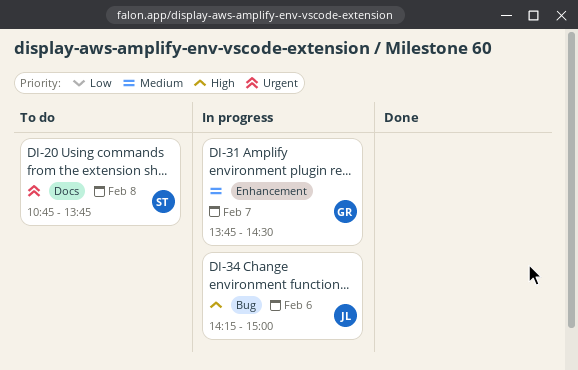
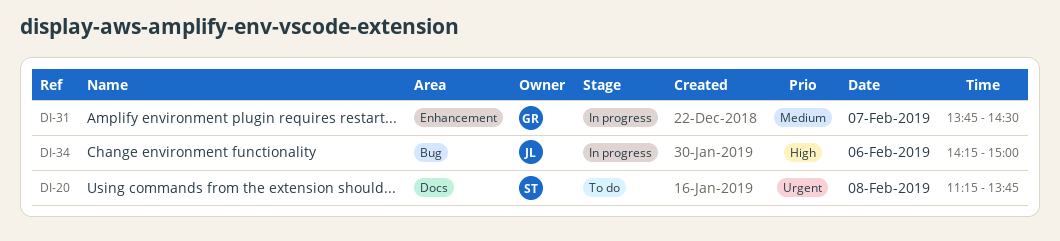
DI-20, begins: 10:45 -> 11:15

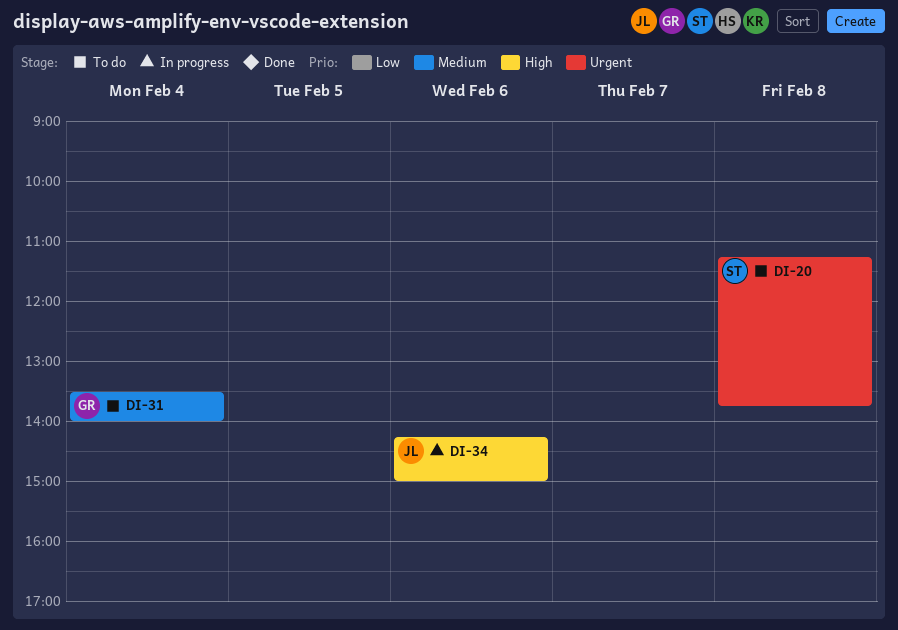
DI-31, status: In progress -> To do
DI-31, day: Feb 7 -> Feb 4
DI-31, begins: 13:45 -> 13:30
DI-31, ends: 14:30 -> 14:00

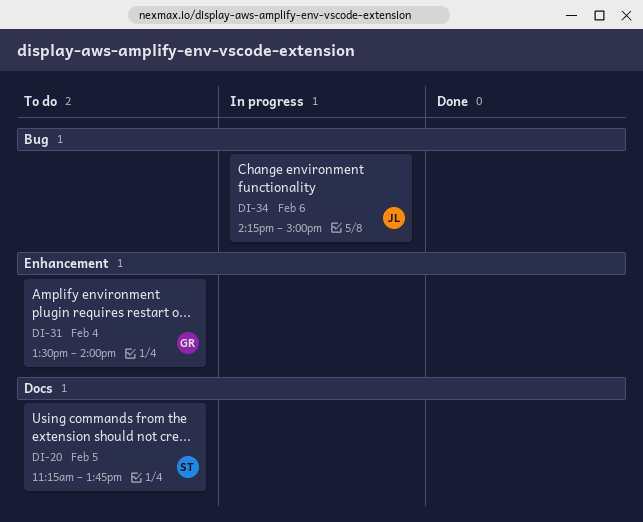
DI-20, day: Feb 8 -> Feb 5

